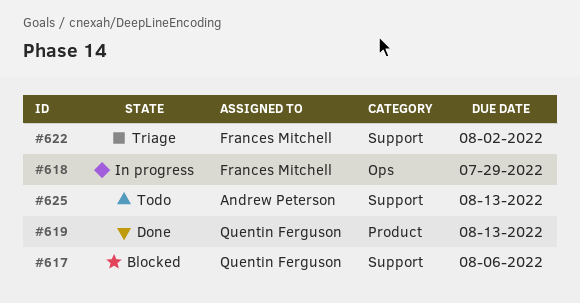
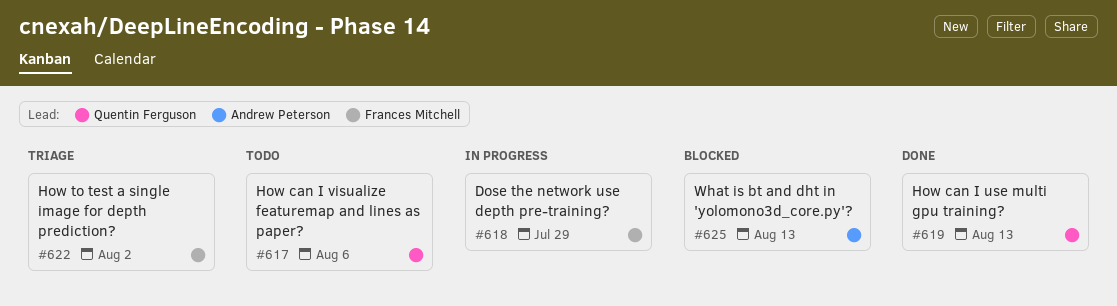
#617, status: Blocked -> Todo
#625, status: Todo -> Blocked

